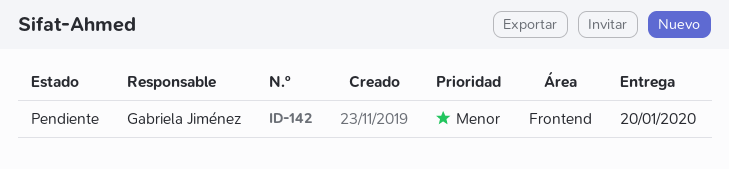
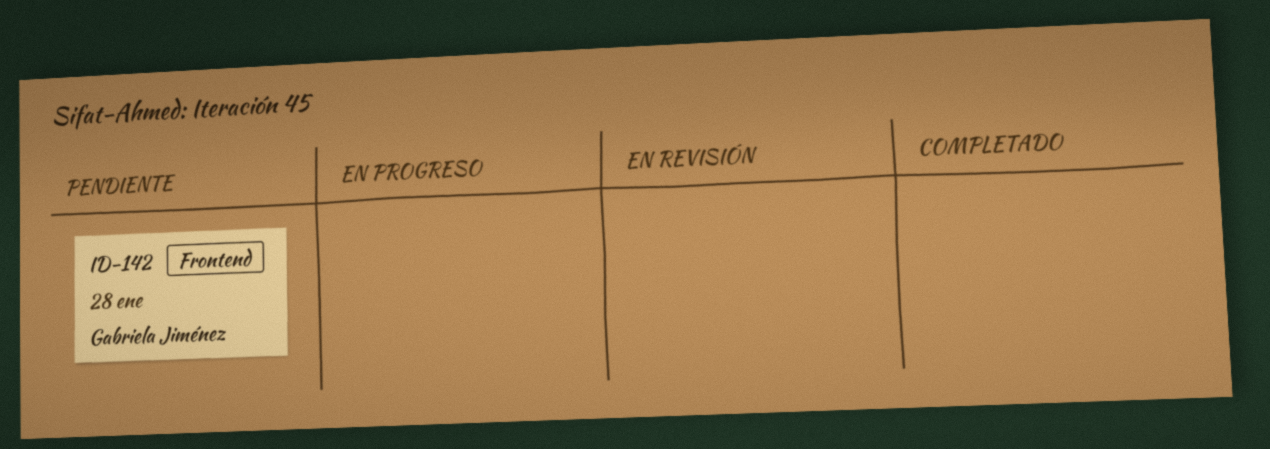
ID-142, due: Jan 20 -> Jan 28

